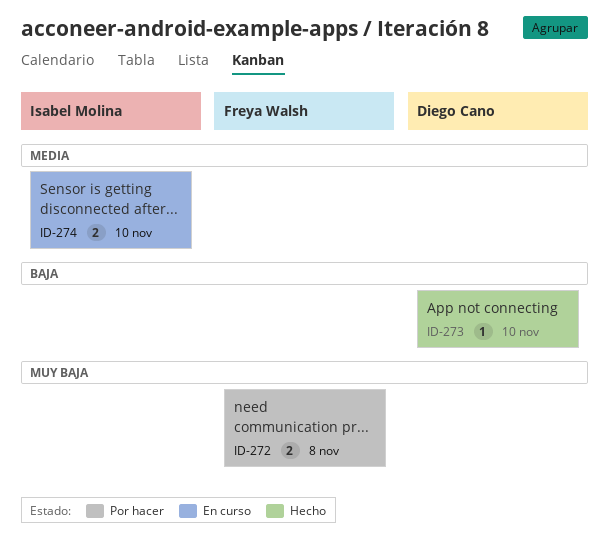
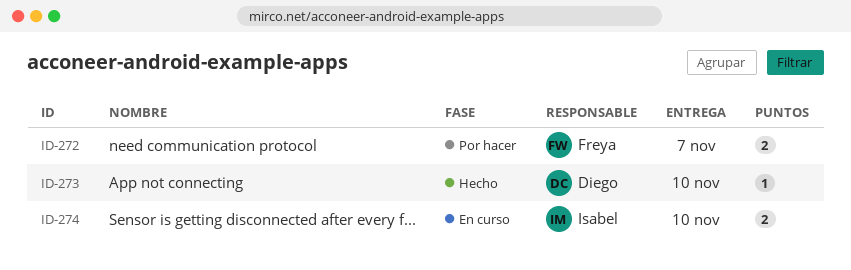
ID-272, due: Nov 8 -> Nov 7

